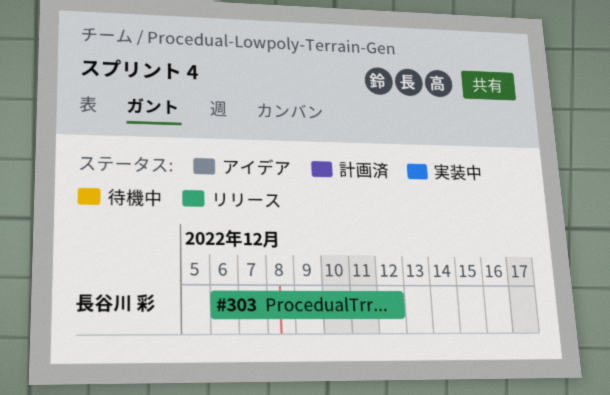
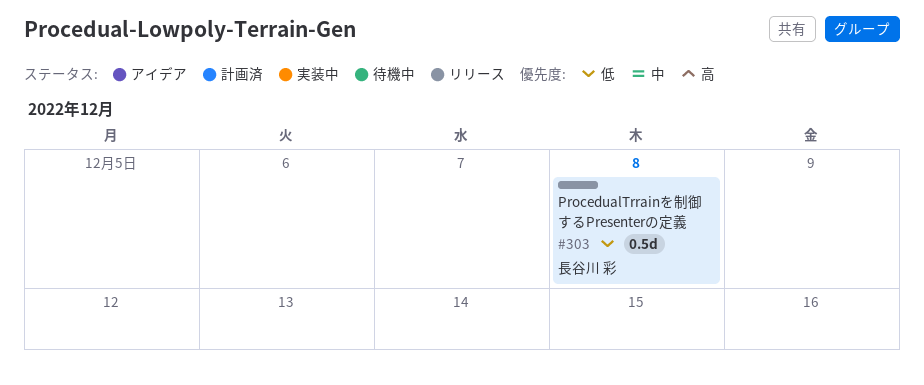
#303, due: Dec 12 -> Dec 8

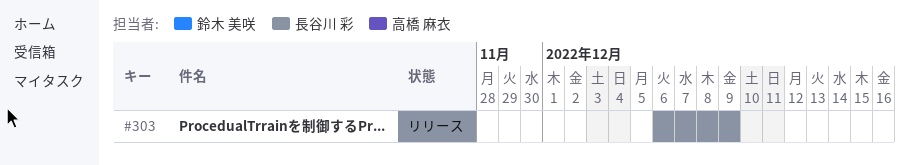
#303, due: Dec 8 -> Dec 9

